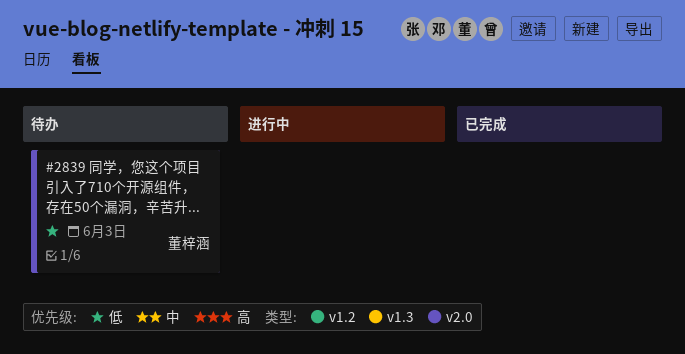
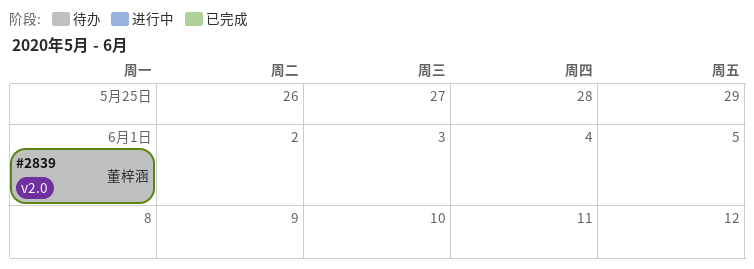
#2839, due: Jun 3 -> Jun 1

